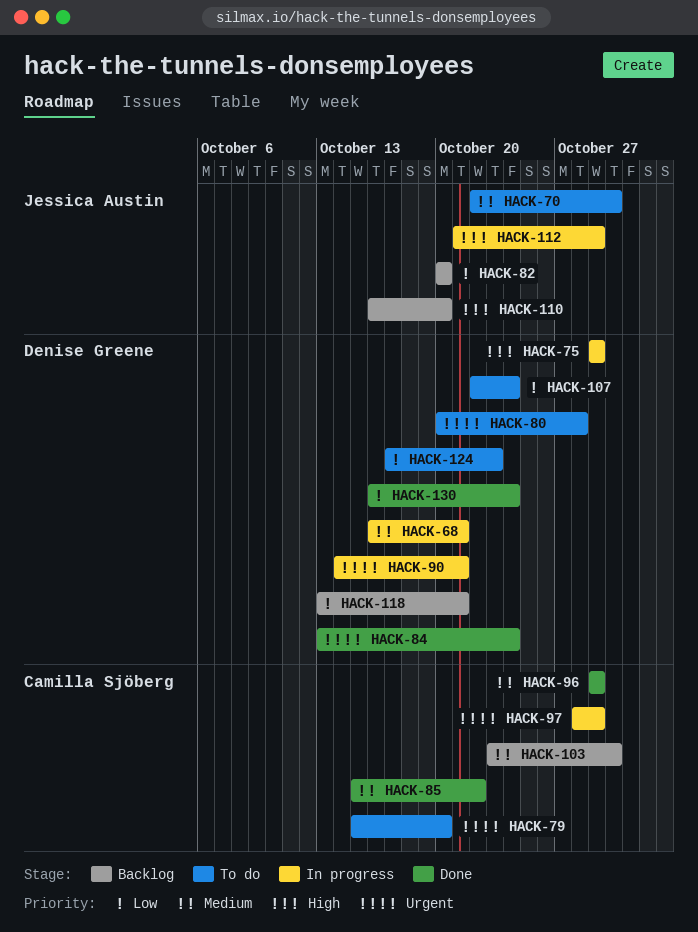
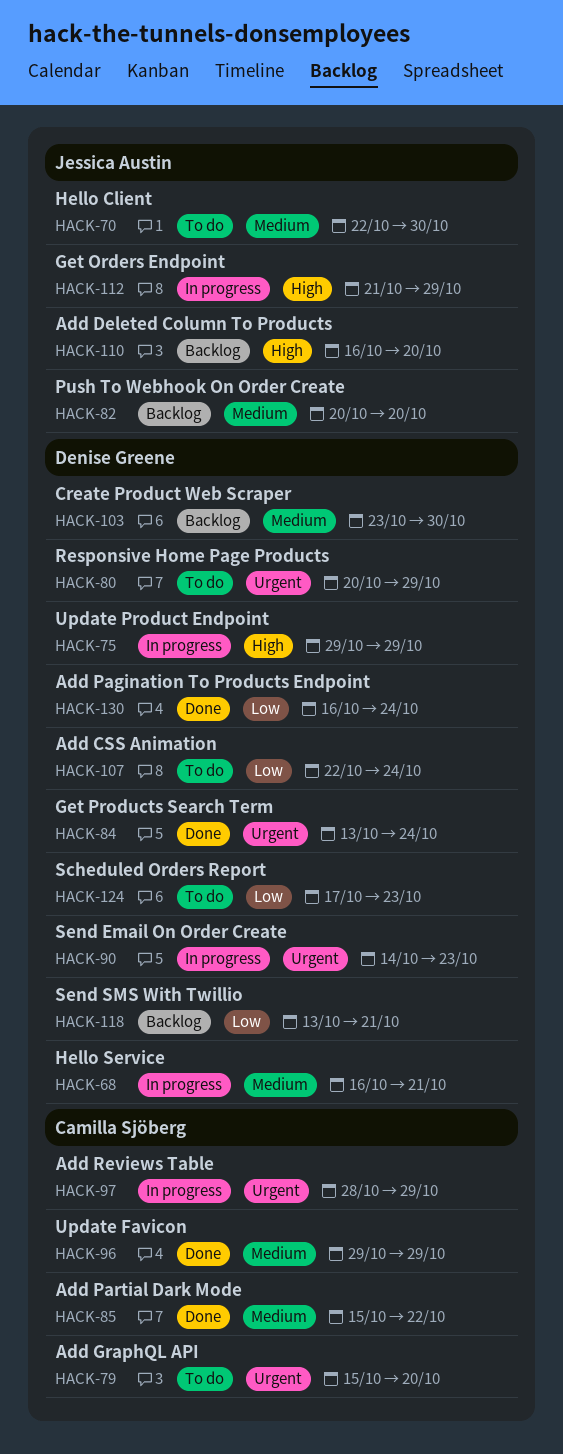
HACK-80, due: Oct 28 -> Oct 29
HACK-82, priority: Low -> Medium
HACK-90, due: Oct 21 -> Oct 23
HACK-103, owner: Camilla Sjöberg -> Denise Greene

